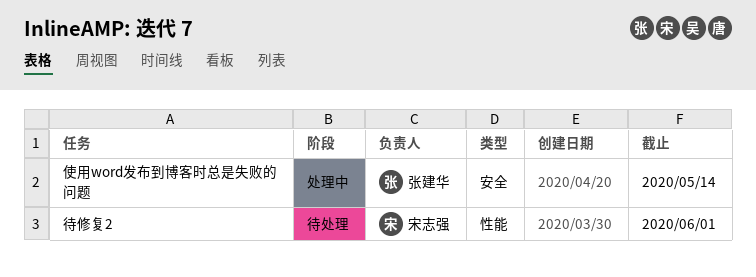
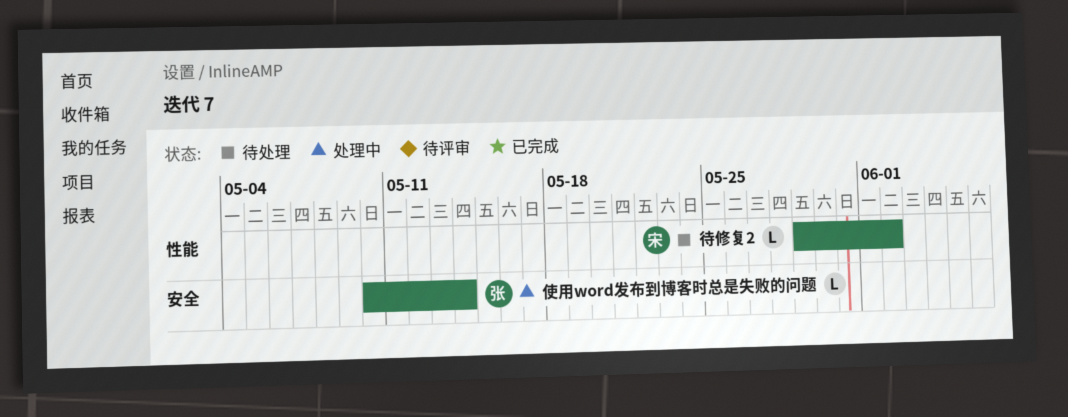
待修复2, due: Jun 1 -> Jun 2

